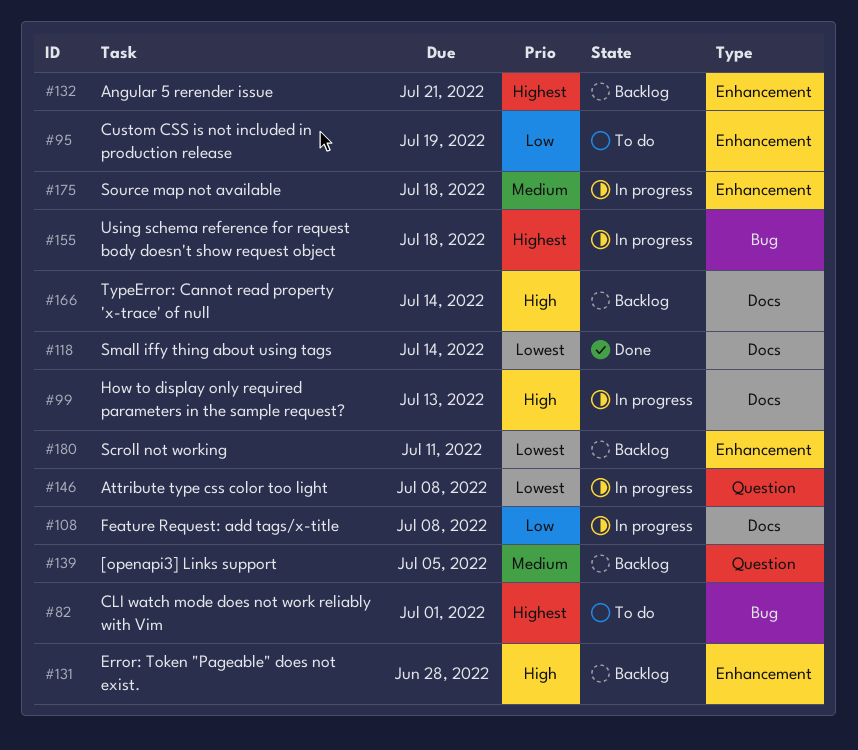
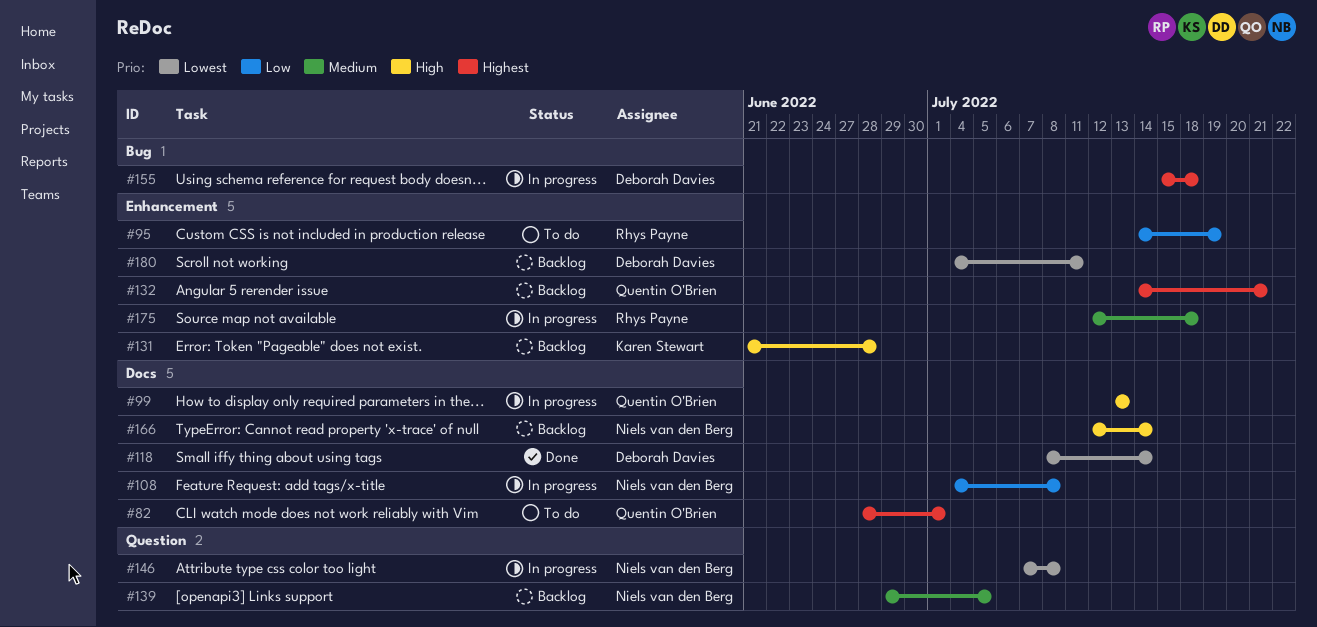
#82, label: Bug -> Docs

